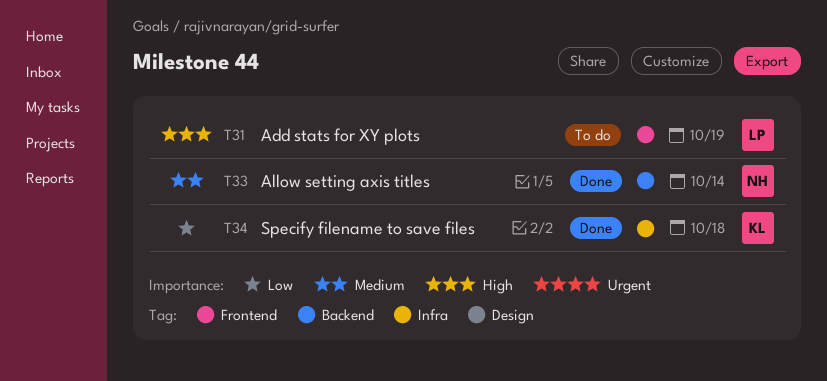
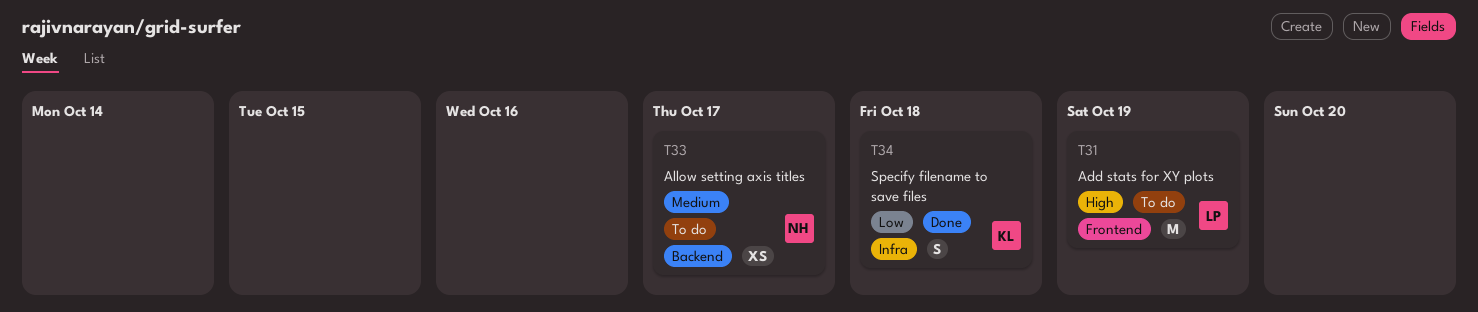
T33, status: Done -> To do
T33, due: Oct 14 -> Oct 17

